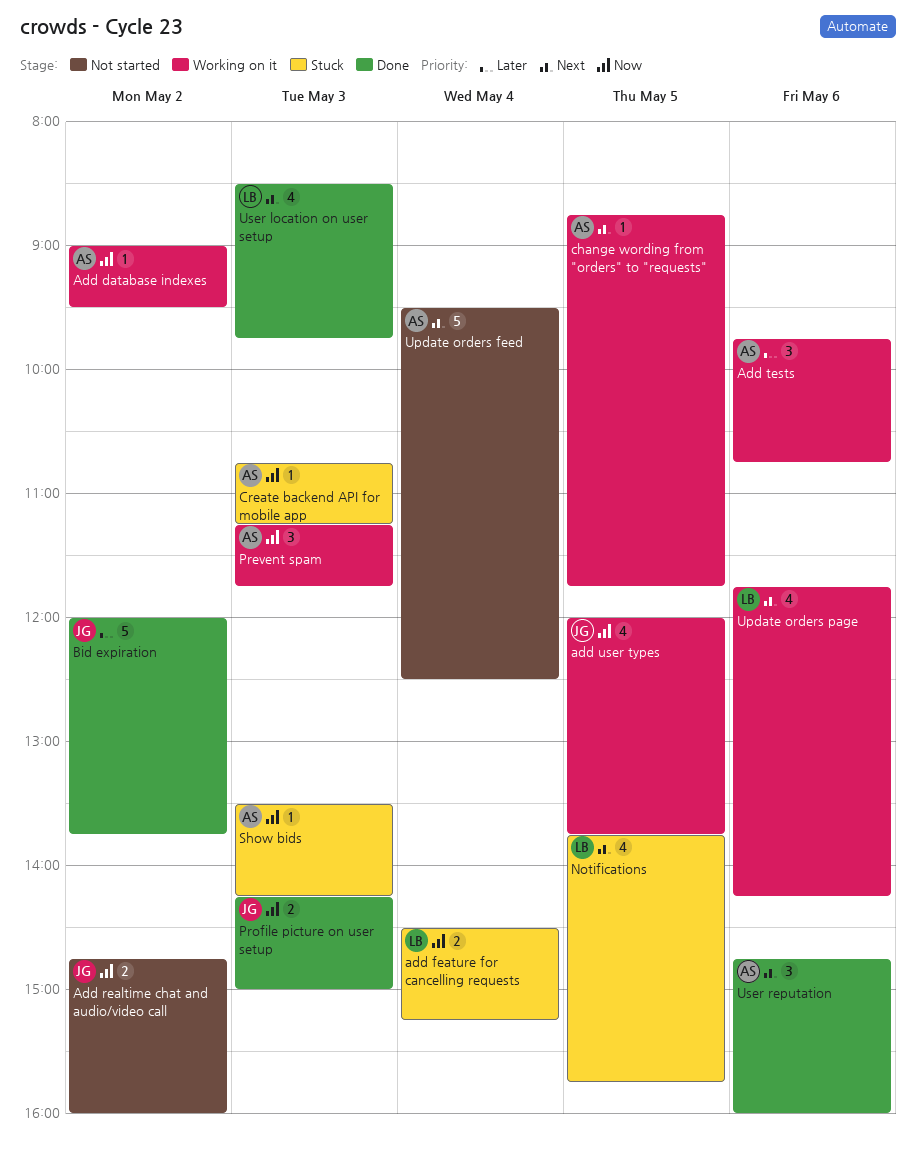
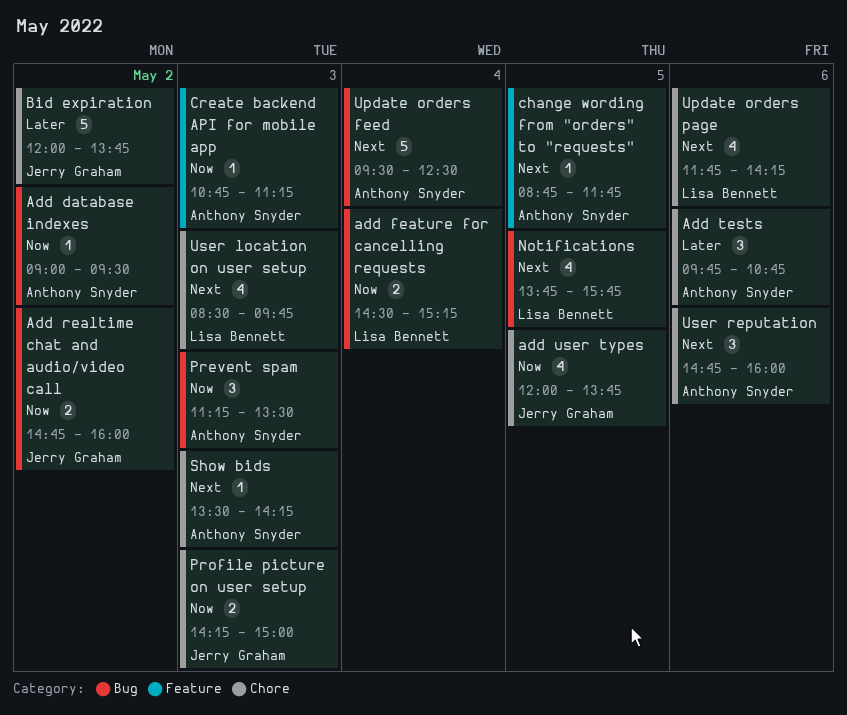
Prevent spam, ends: 11:45 -> 13:30
Show bids, priority: Now -> Next

